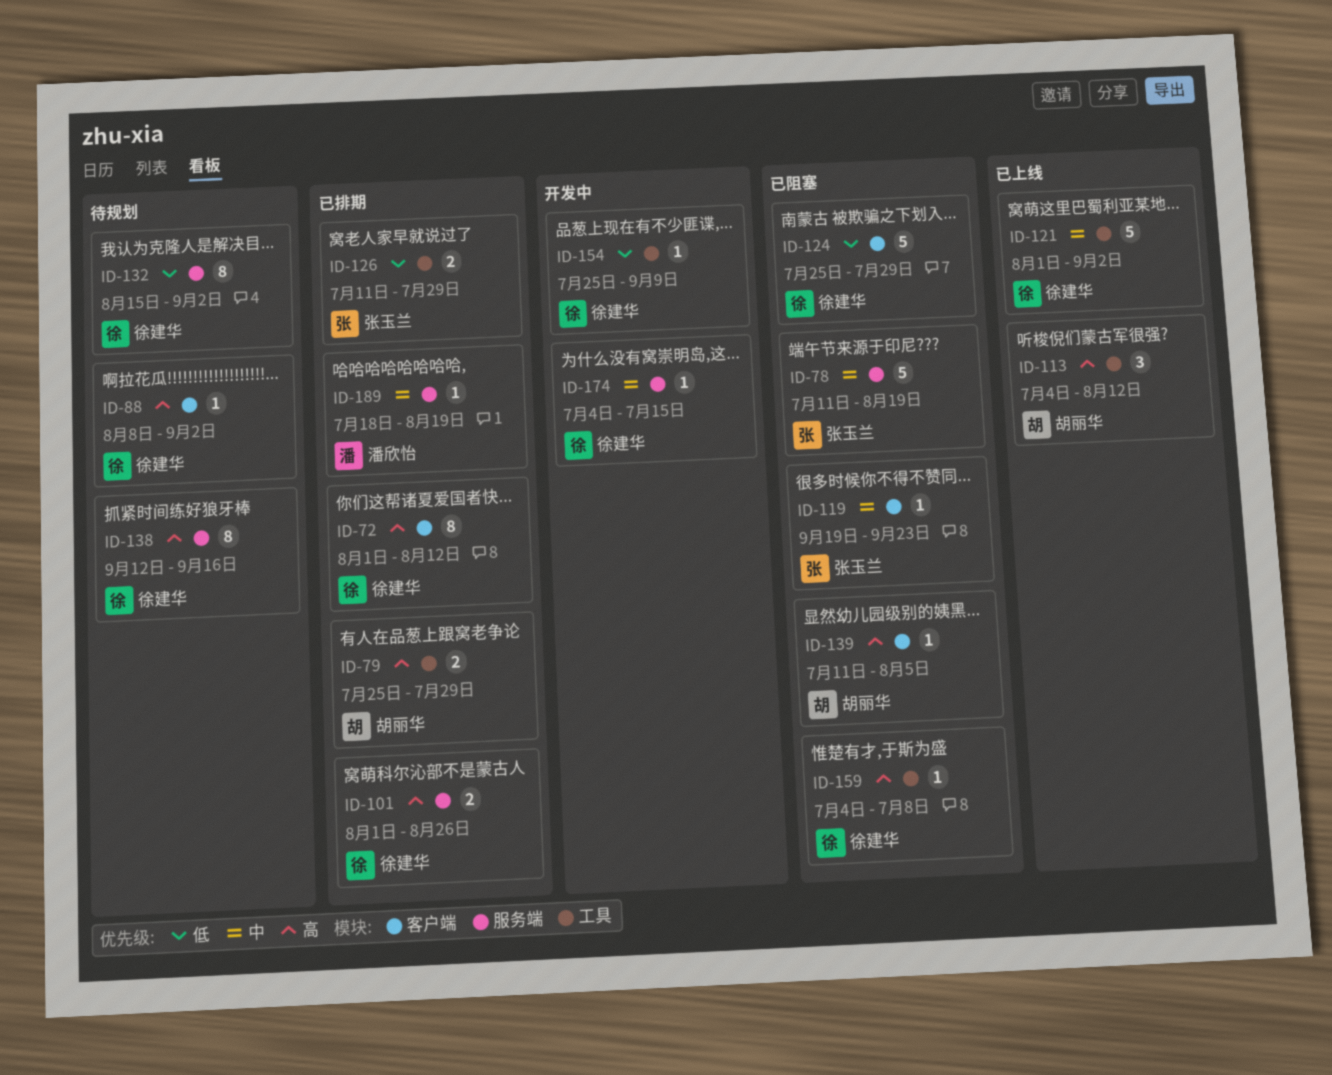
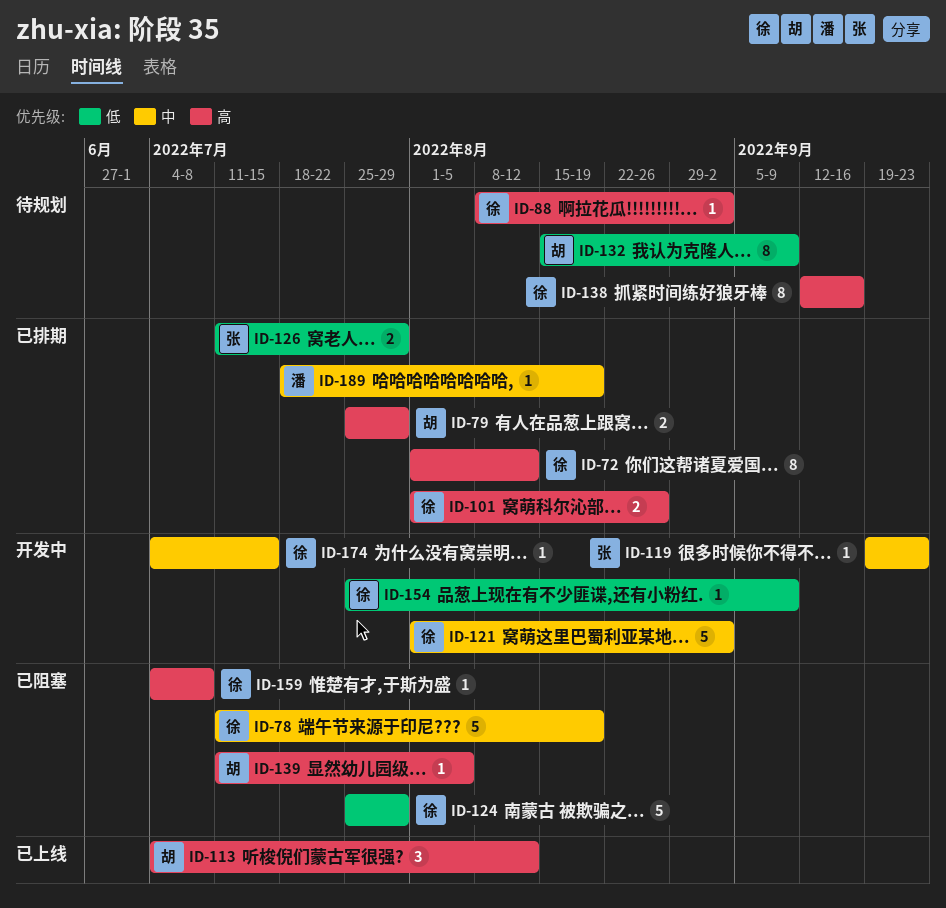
ID-78, owner: 张玉兰 -> 徐建华
ID-119, status: 已阻塞 -> 开发中
ID-121, status: 已上线 -> 开发中
ID-132, owner: 徐建华 -> 胡丽华
ID-132, due: Sep 2 -> Sep 9

